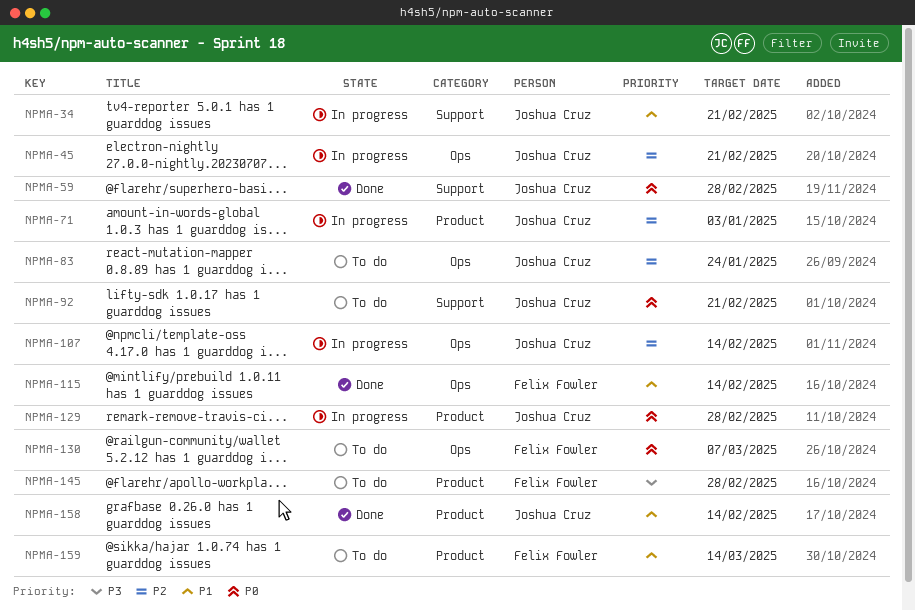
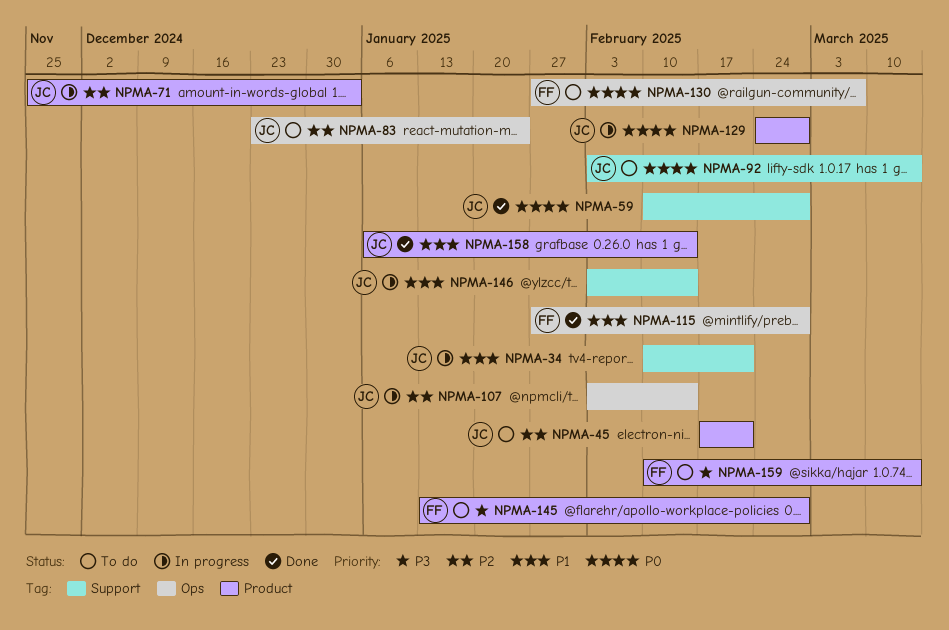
NPMA-45, status: In progress -> To do
NPMA-45, label: Ops -> Product
NPMA-92, due: Feb 21 -> Mar 14
NPMA-115, due: Feb 14 -> Feb 28
NPMA-146: none -> present
NPMA-159, priority: P1 -> P3

